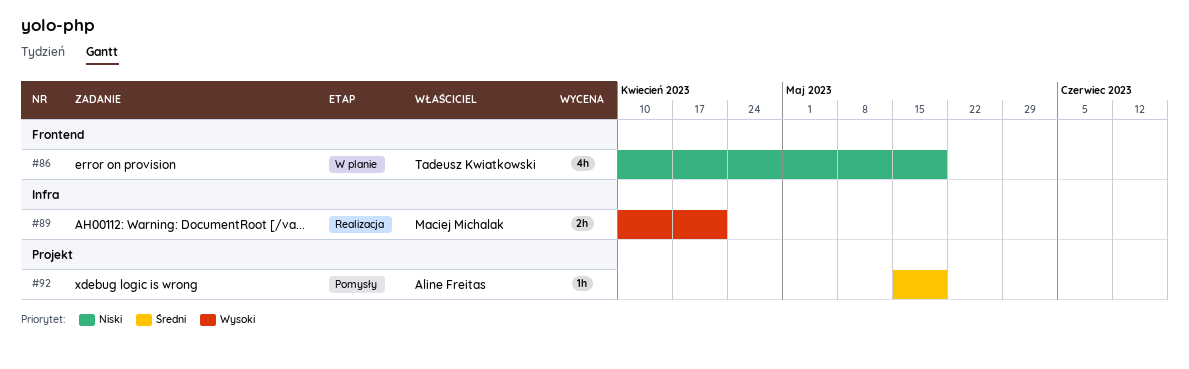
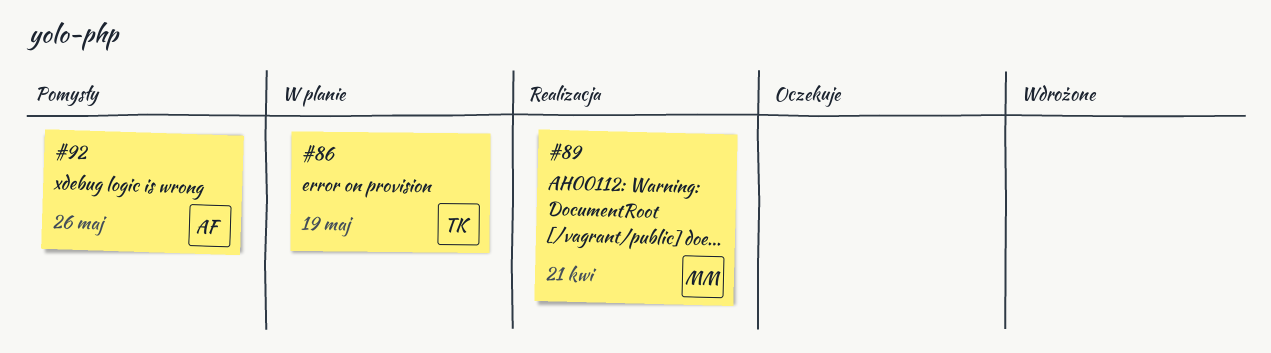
#92, due: May 19 -> May 26

